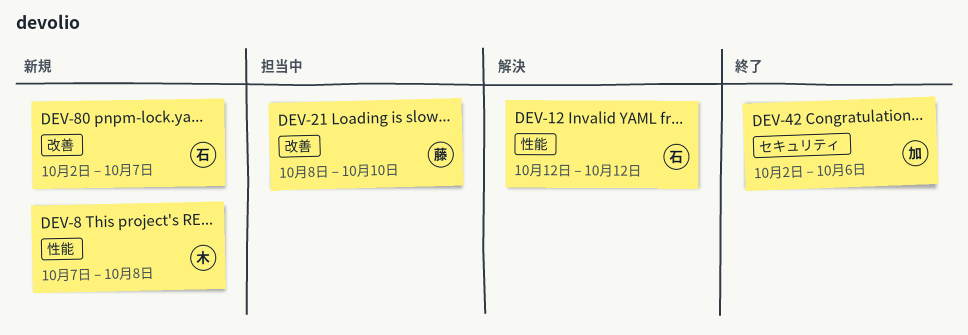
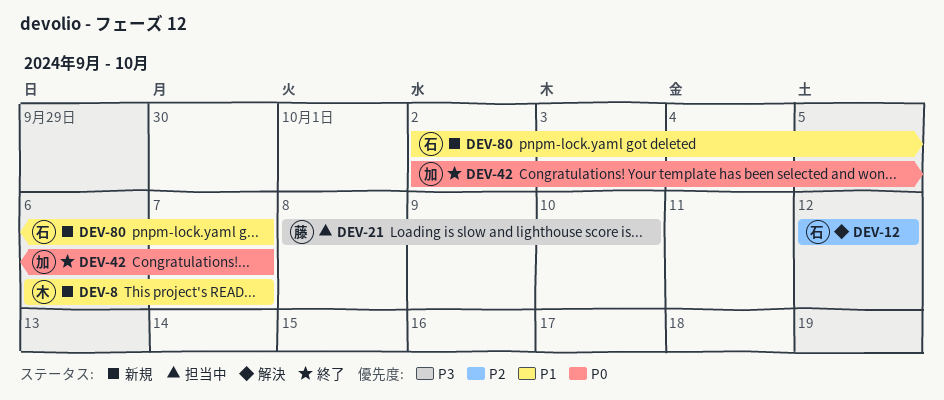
DEV-8, start: Oct 7 -> Oct 6
DEV-8, due: Oct 8 -> Oct 7
DEV-42, due: Oct 6 -> Oct 7

